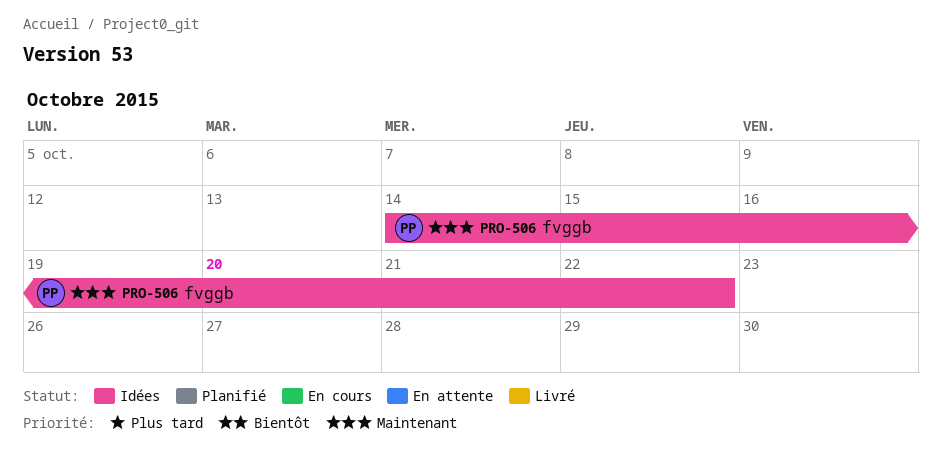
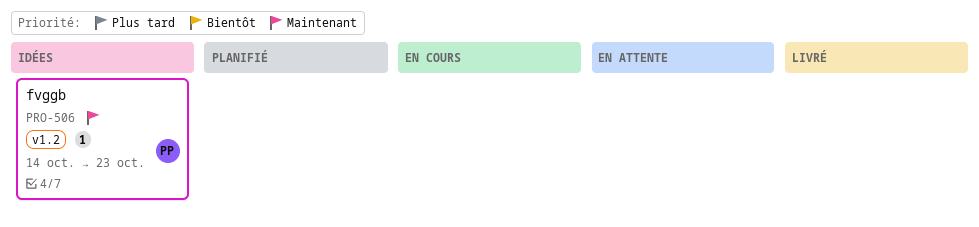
PRO-506, due: Oct 22 -> Oct 23

